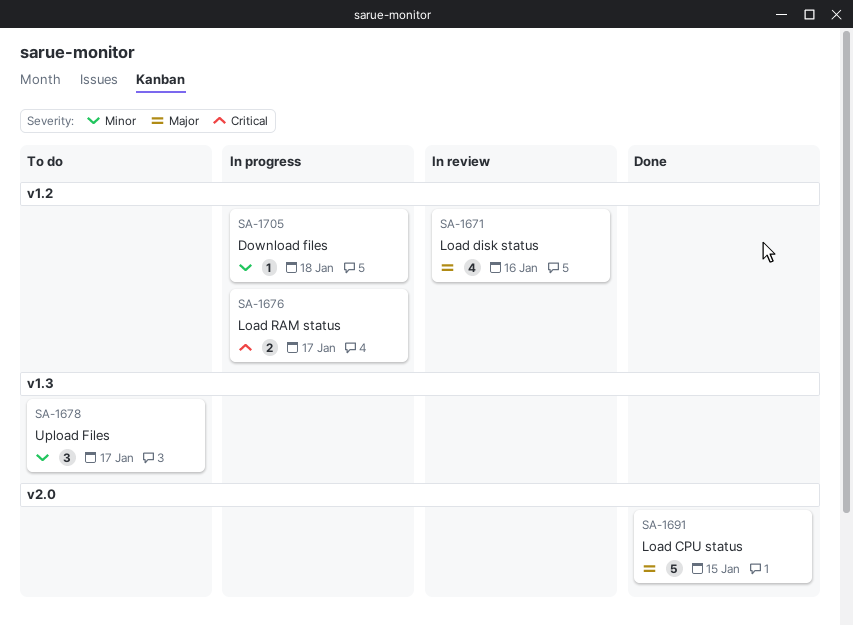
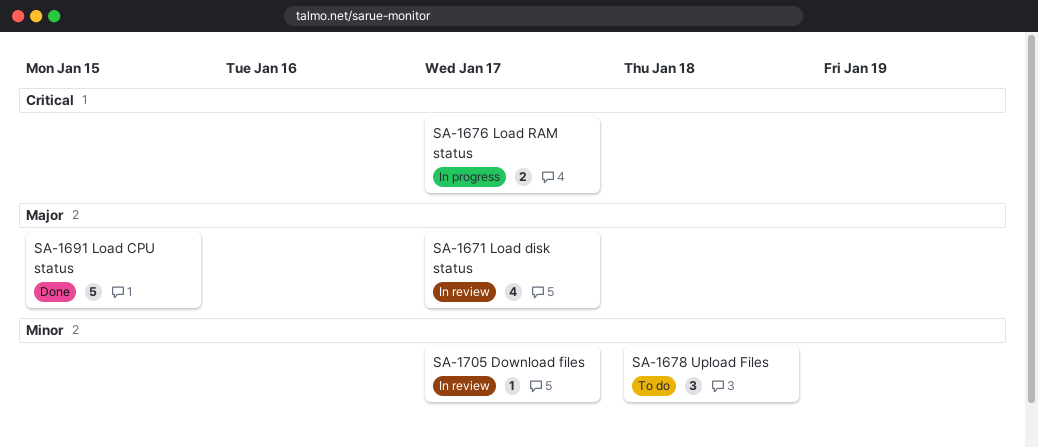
SA-1671, due: Jan 16 -> Jan 17
SA-1678, due: Jan 17 -> Jan 18
SA-1705, status: In progress -> In review
SA-1705, due: Jan 18 -> Jan 17

